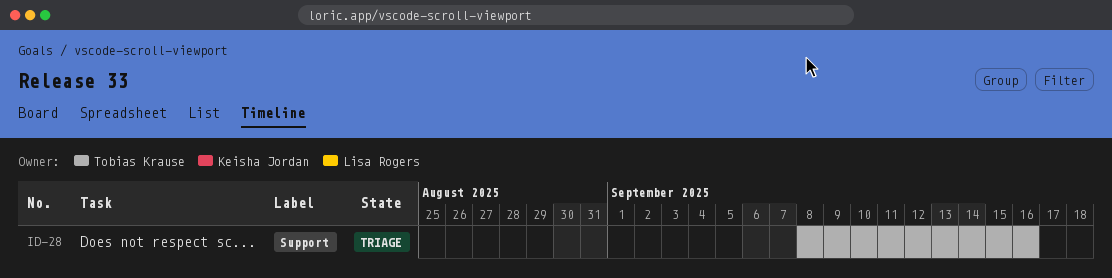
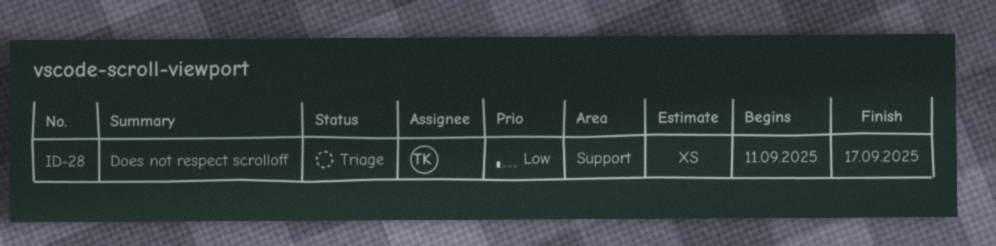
ID-28, start: Sep 8 -> Sep 11
ID-28, due: Sep 16 -> Sep 17

